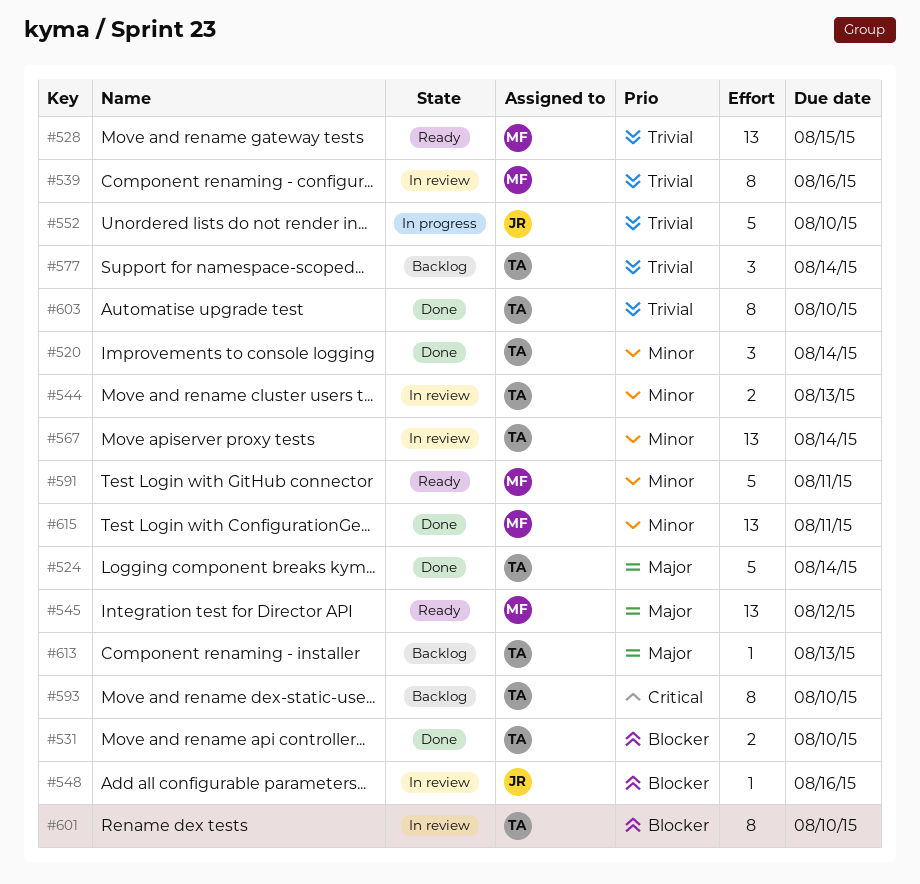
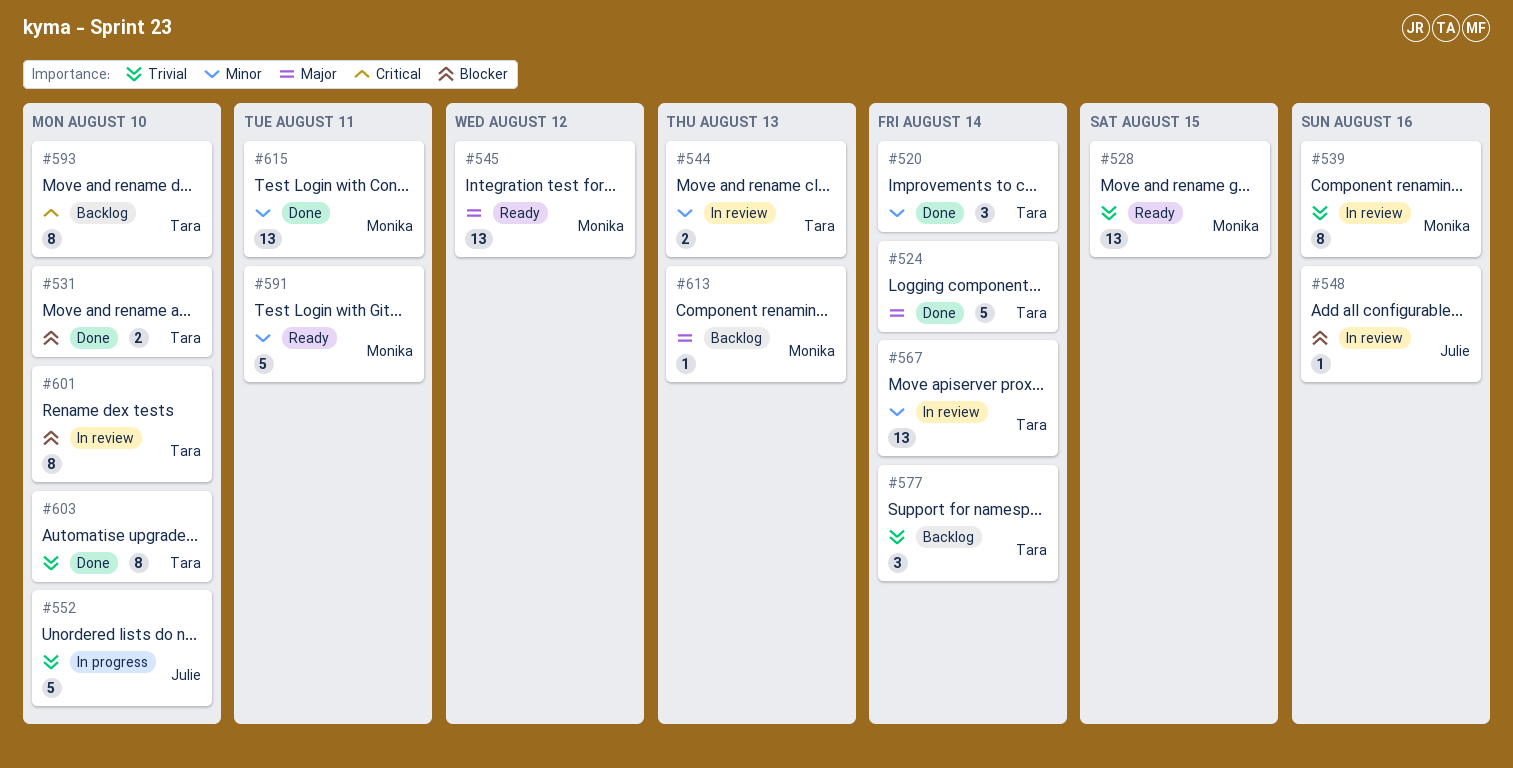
#613, owner: Tara -> Monika

